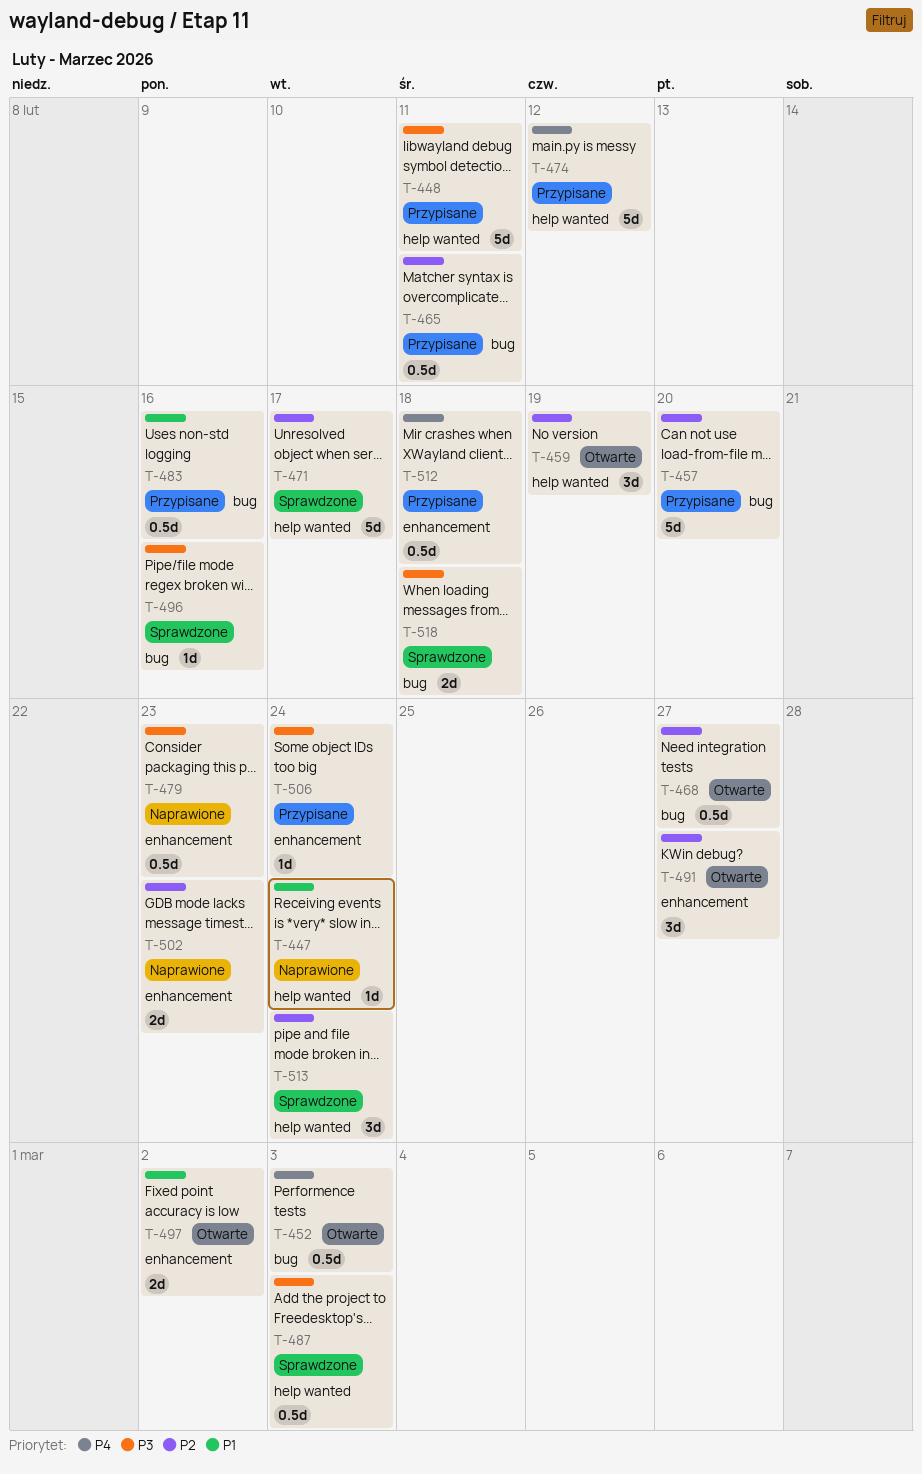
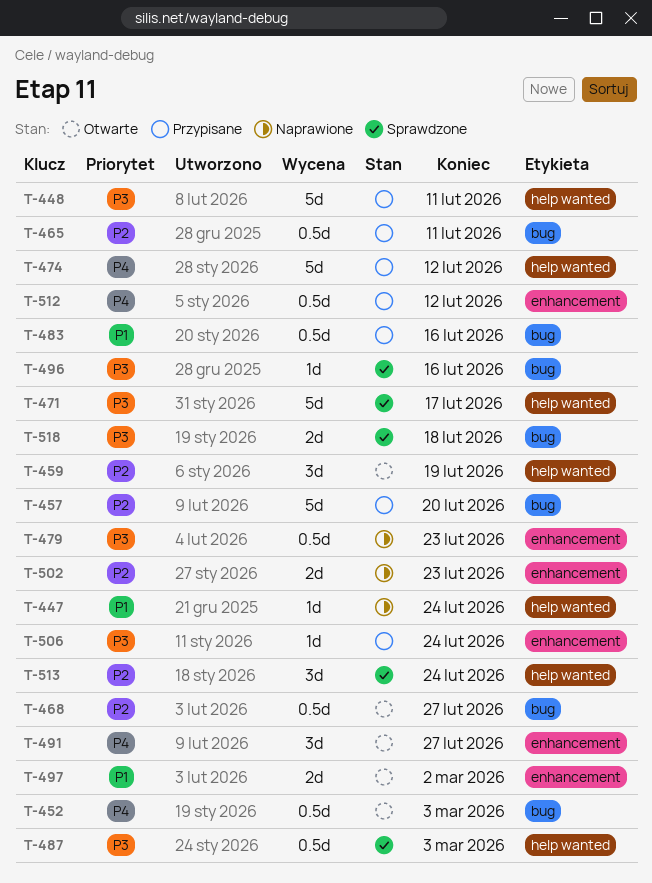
T-471, priority: P2 -> P3
T-491, priority: P2 -> P4
T-512, due: Feb 18 -> Feb 12

